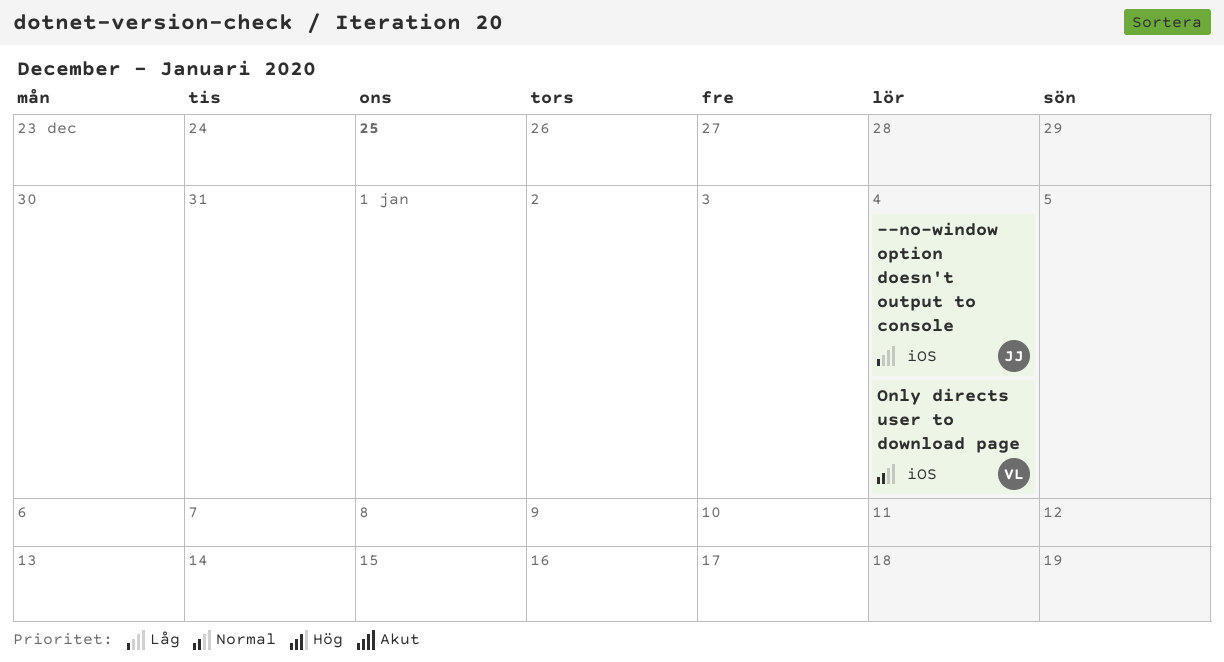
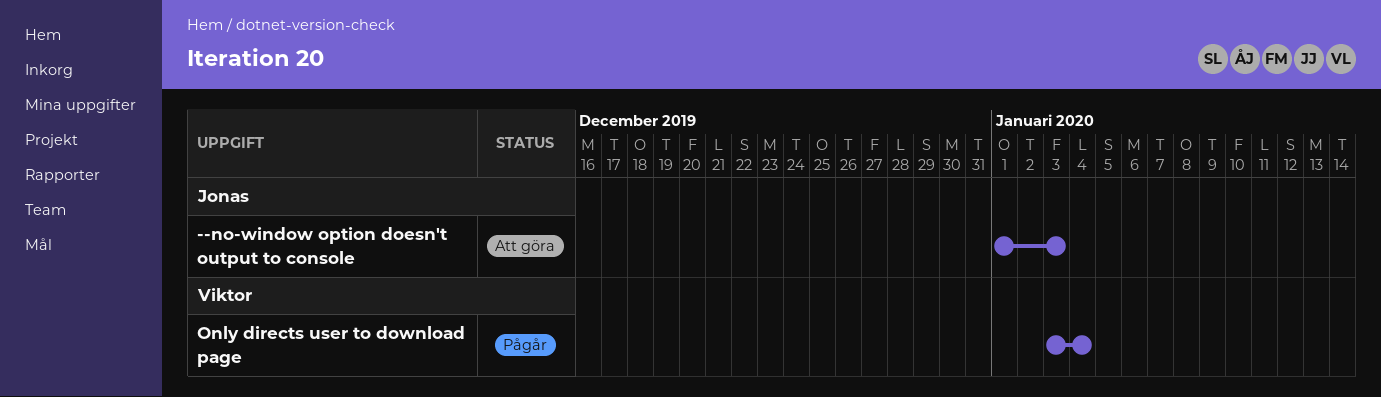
--no-window option doesn't output to console, due: Jan 4 -> Jan 3

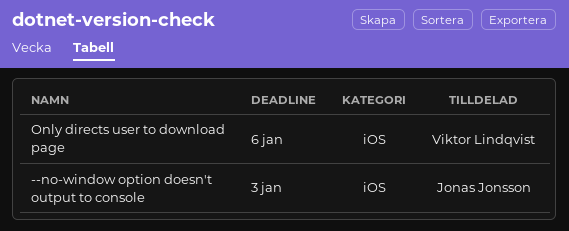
Only directs user to download page, due: Jan 4 -> Jan 6

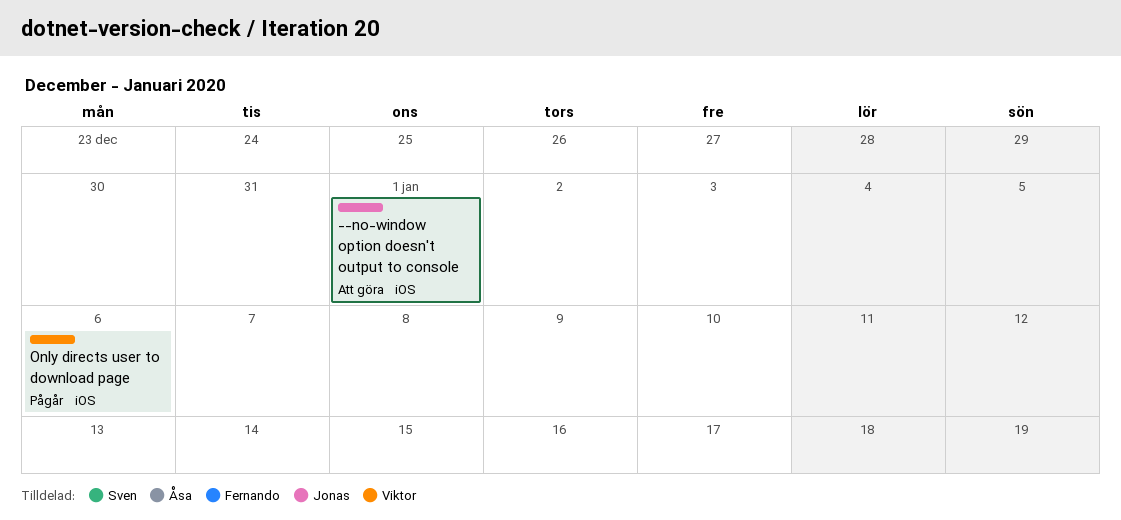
--no-window option doesn't output to console, due: Jan 3 -> Jan 1

